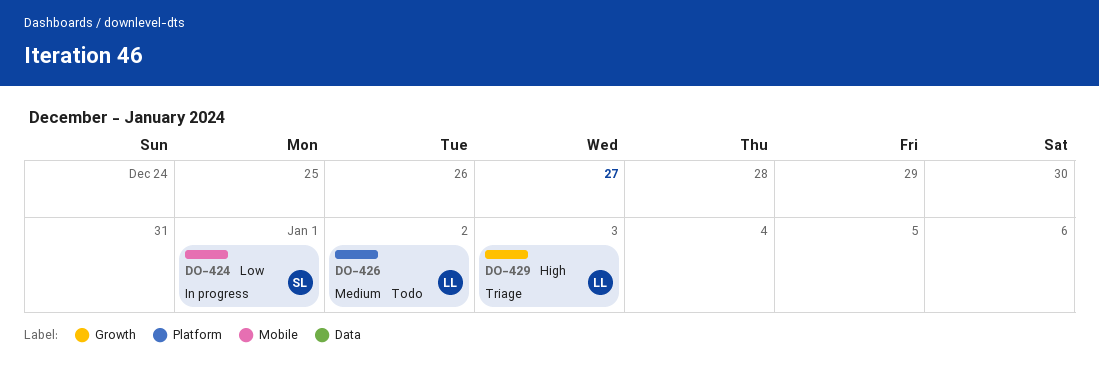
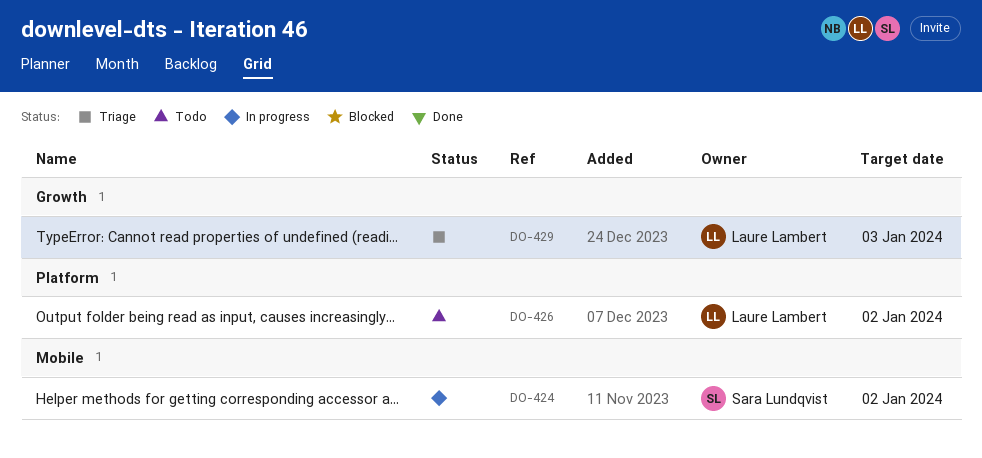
DO-424, due: Jan 1 -> Jan 2

